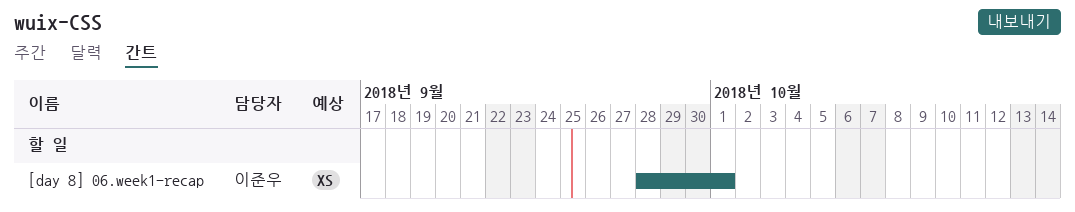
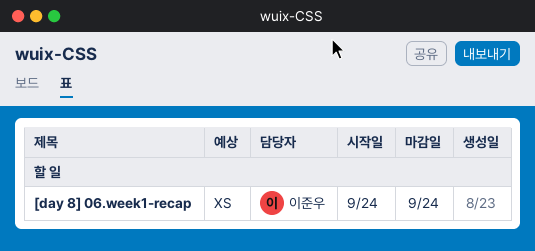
[day 8] 06.week1-recap, start: Sep 28 -> Sep 24
[day 8] 06.week1-recap, due: Oct 1 -> Sep 24

